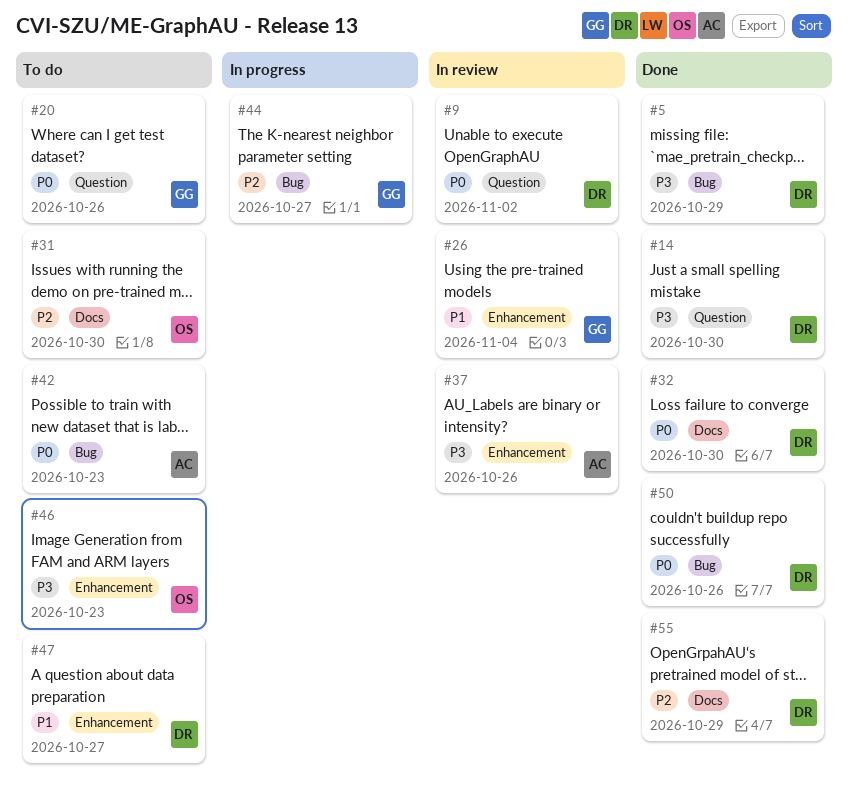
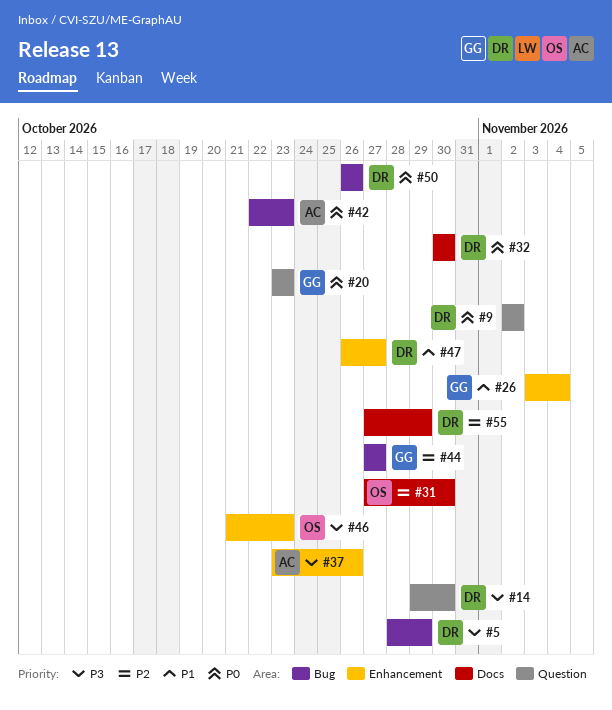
#20, due: Oct 26 -> Oct 23

